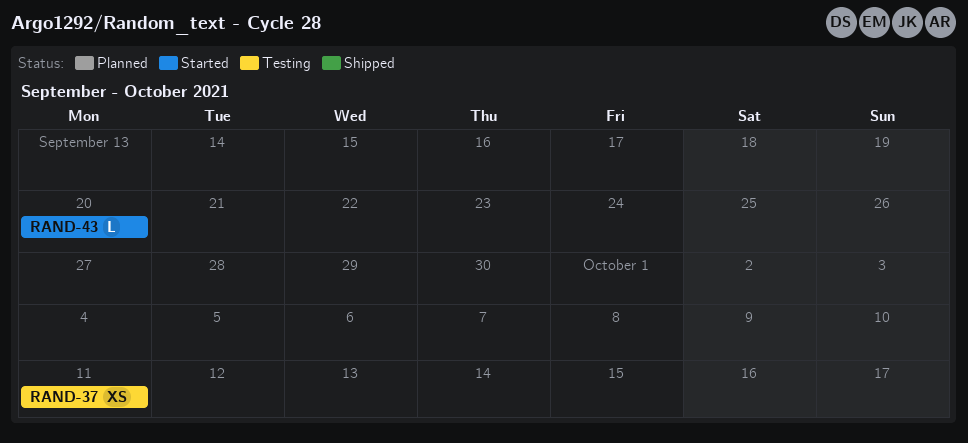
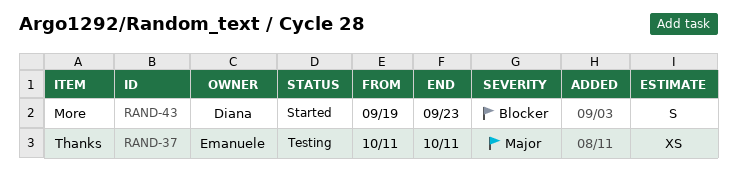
RAND-43, estimate: L -> S
RAND-43, start: Sep 20 -> Sep 19
RAND-43, due: Sep 20 -> Sep 23

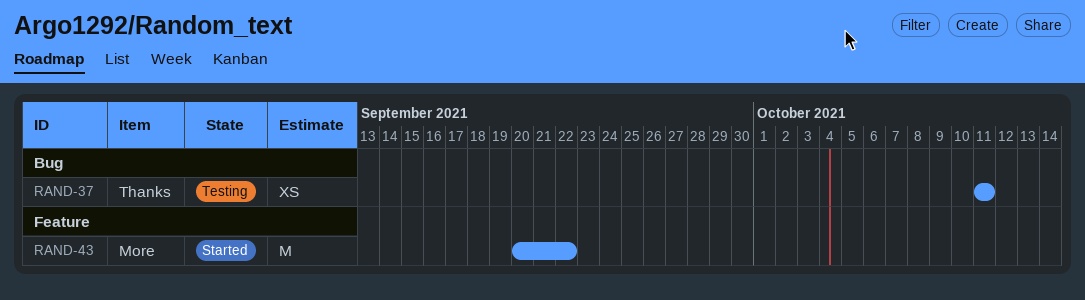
RAND-43, estimate: S -> M
RAND-43, start: Sep 19 -> Sep 20
RAND-43, due: Sep 23 -> Sep 22

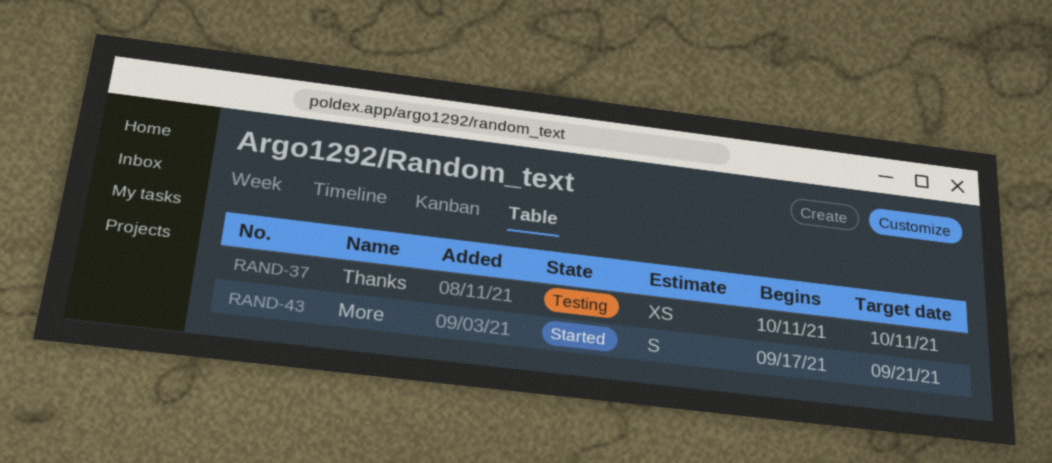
RAND-43, estimate: M -> S
RAND-43, start: Sep 20 -> Sep 17
RAND-43, due: Sep 22 -> Sep 21

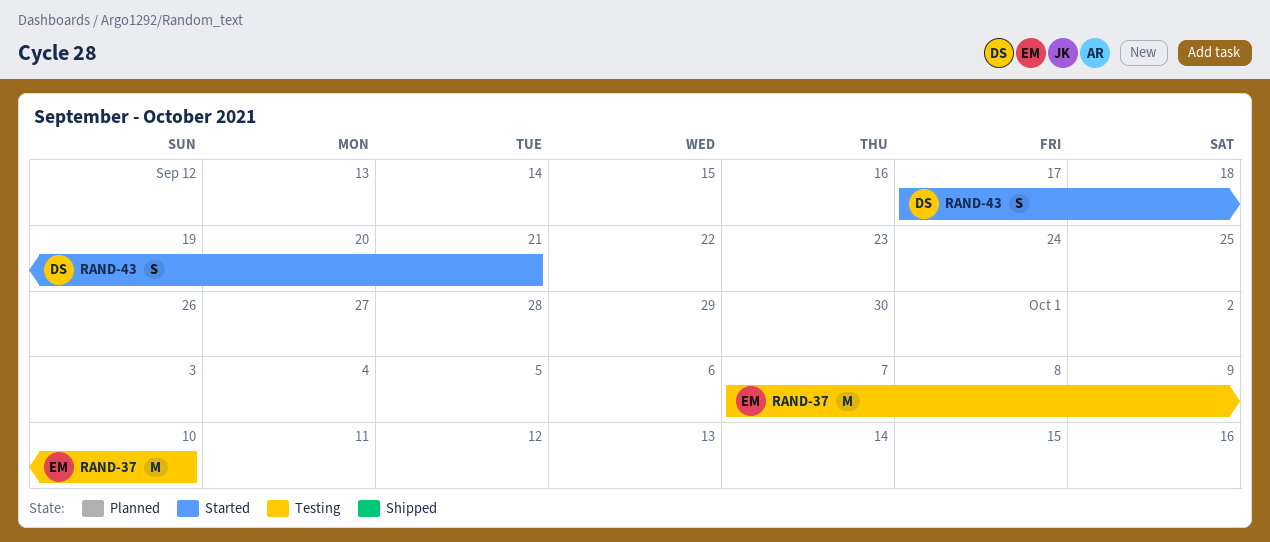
RAND-37, estimate: XS -> M
RAND-37, start: Oct 11 -> Oct 7
RAND-37, due: Oct 11 -> Oct 10

